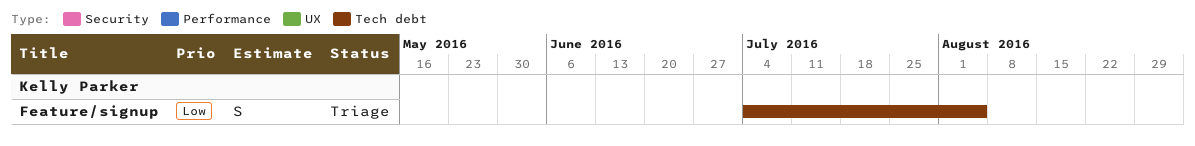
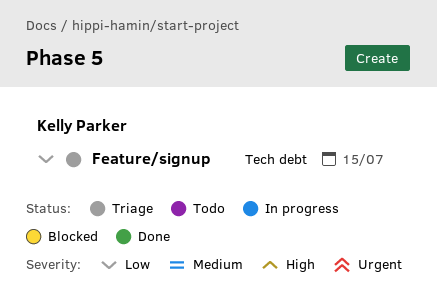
Feature/signup, due: Aug 5 -> Jul 15

